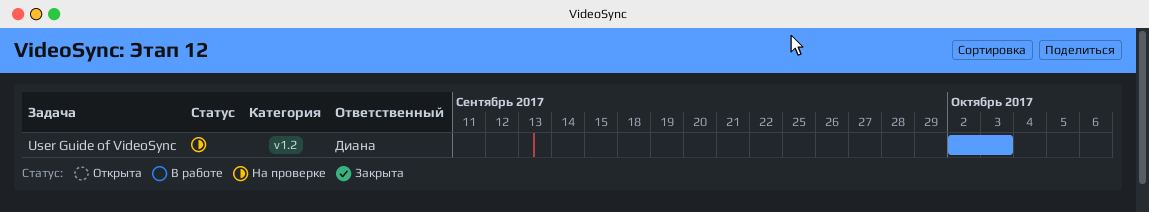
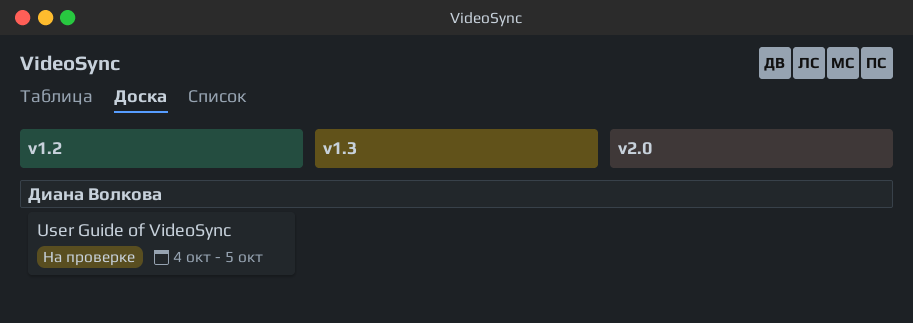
User Guide of VideoSync, start: Oct 2 -> Oct 4
User Guide of VideoSync, due: Oct 3 -> Oct 5

